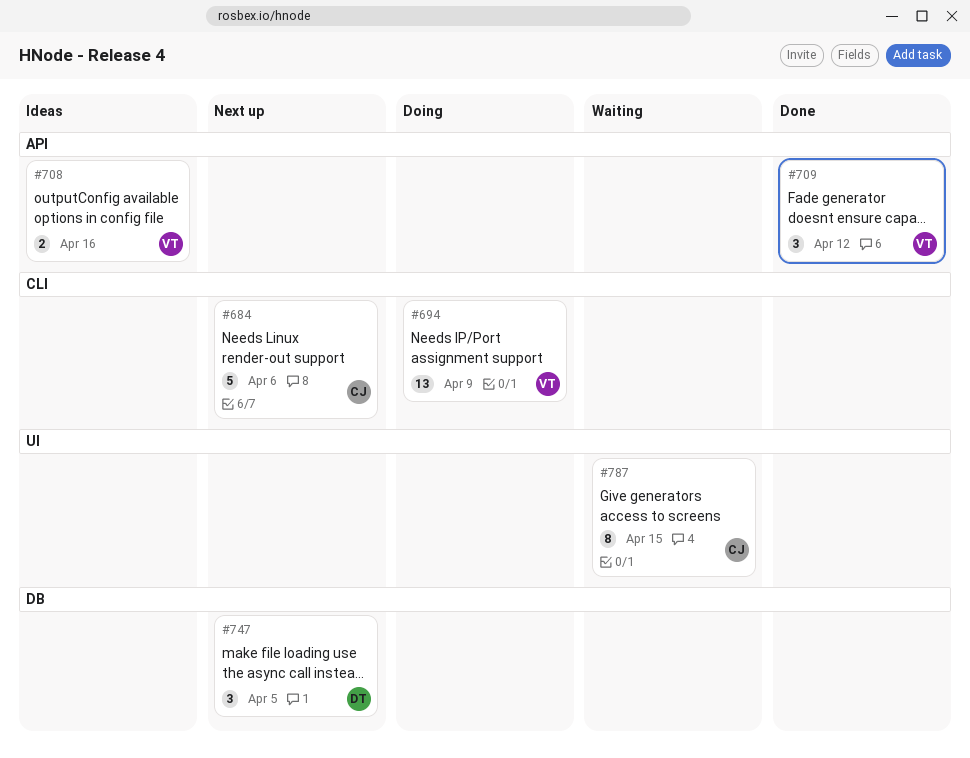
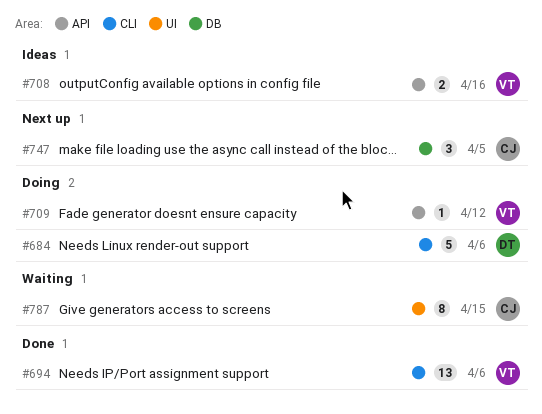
#684, status: Next up -> Doing
#684, owner: CJ -> DT
#694, status: Doing -> Done
#694, due: Apr 9 -> Apr 6
#709, status: Done -> Doing
#709, estimate: 3 -> 1
#747, owner: DT -> CJ

